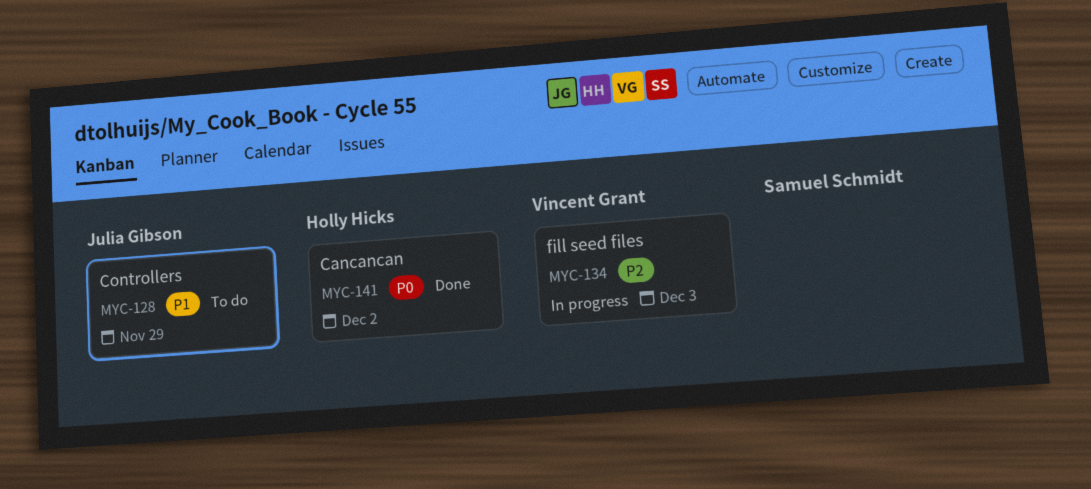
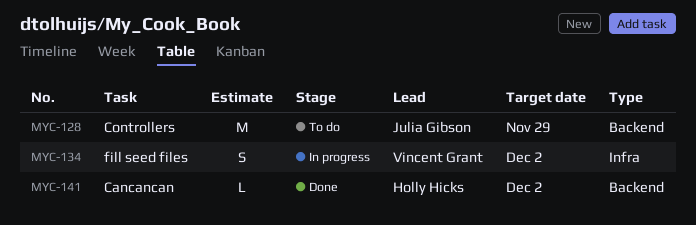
MYC-134, due: Dec 3 -> Dec 2

